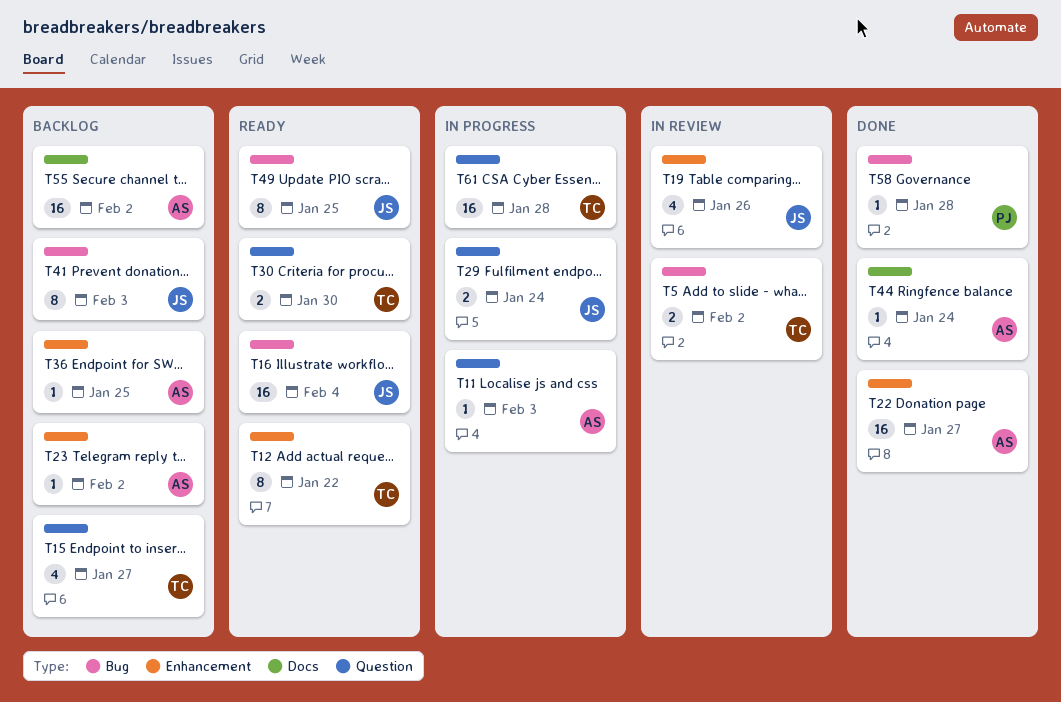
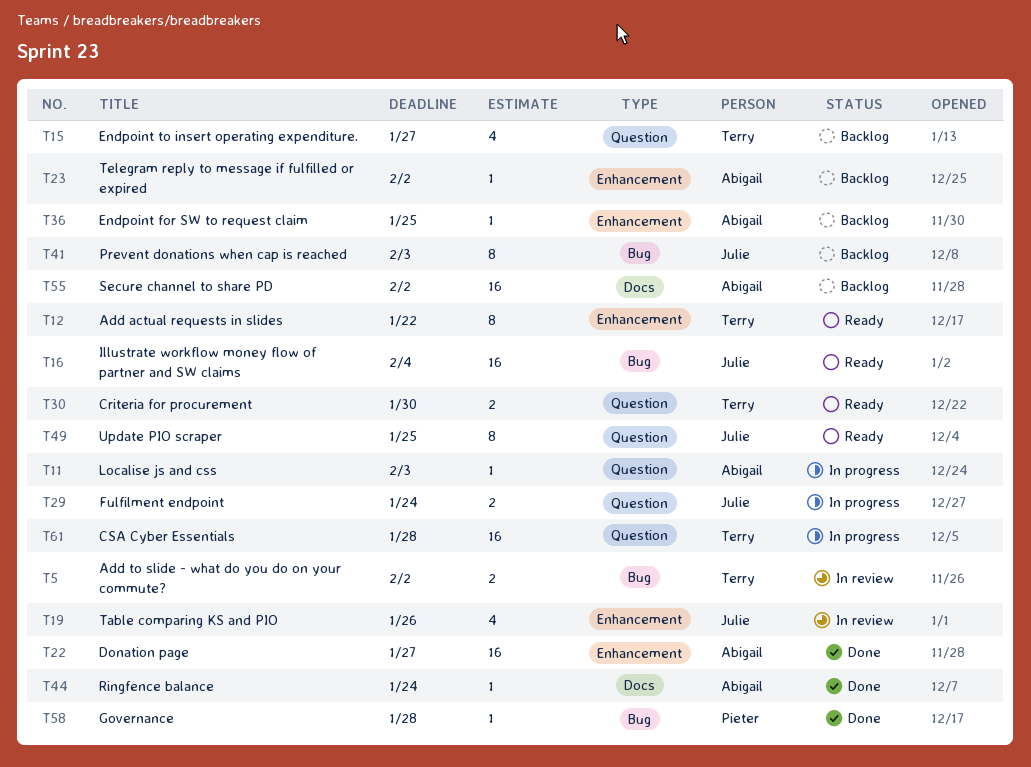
T49, label: Bug -> Question

